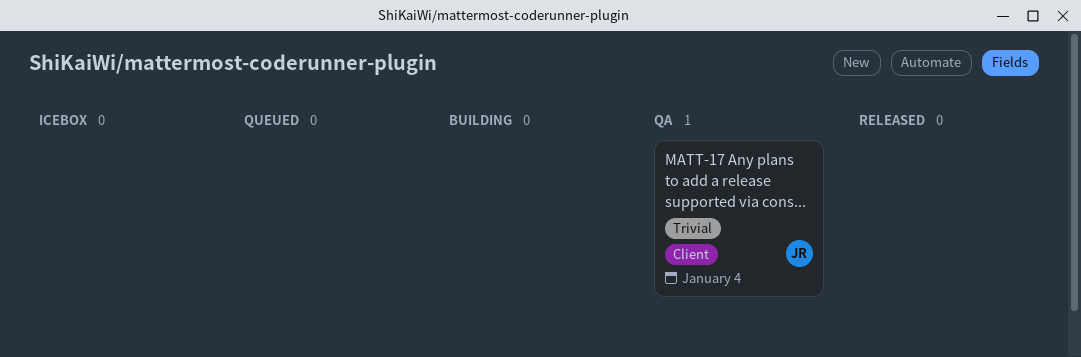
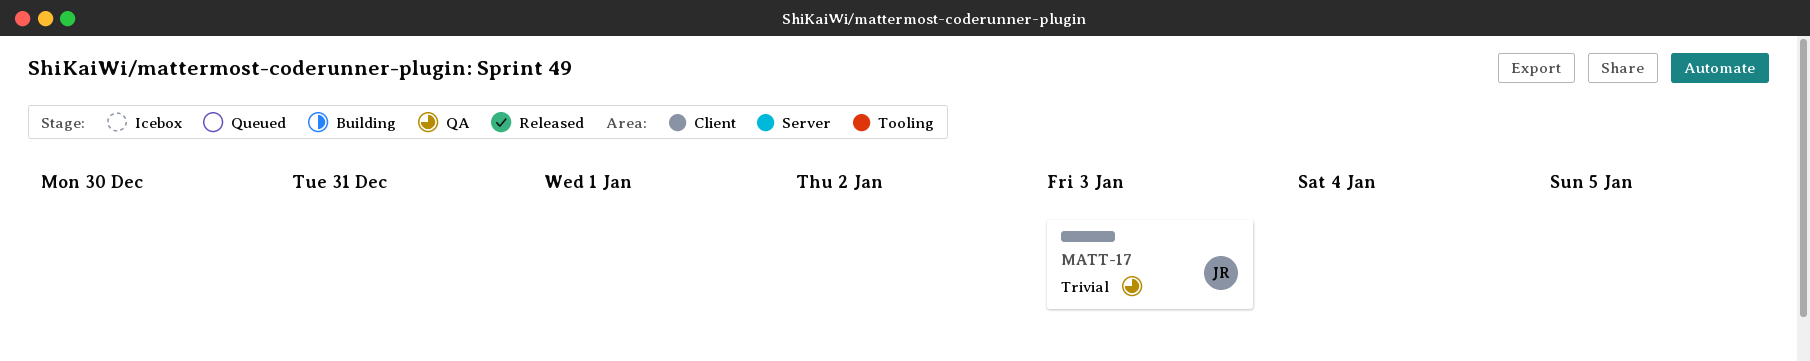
MATT-17, due: Jan 4 -> Jan 3

